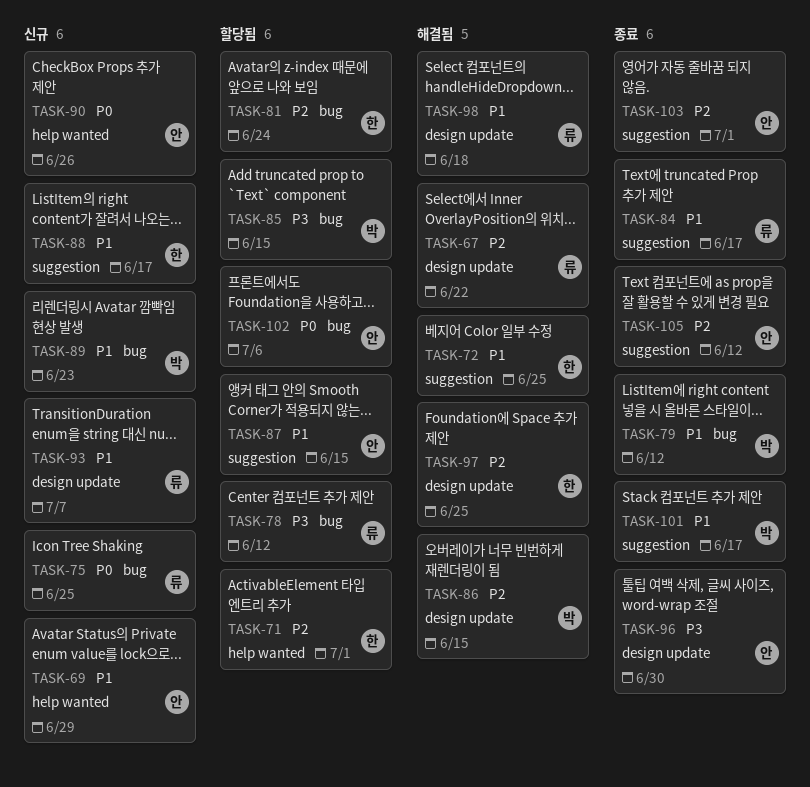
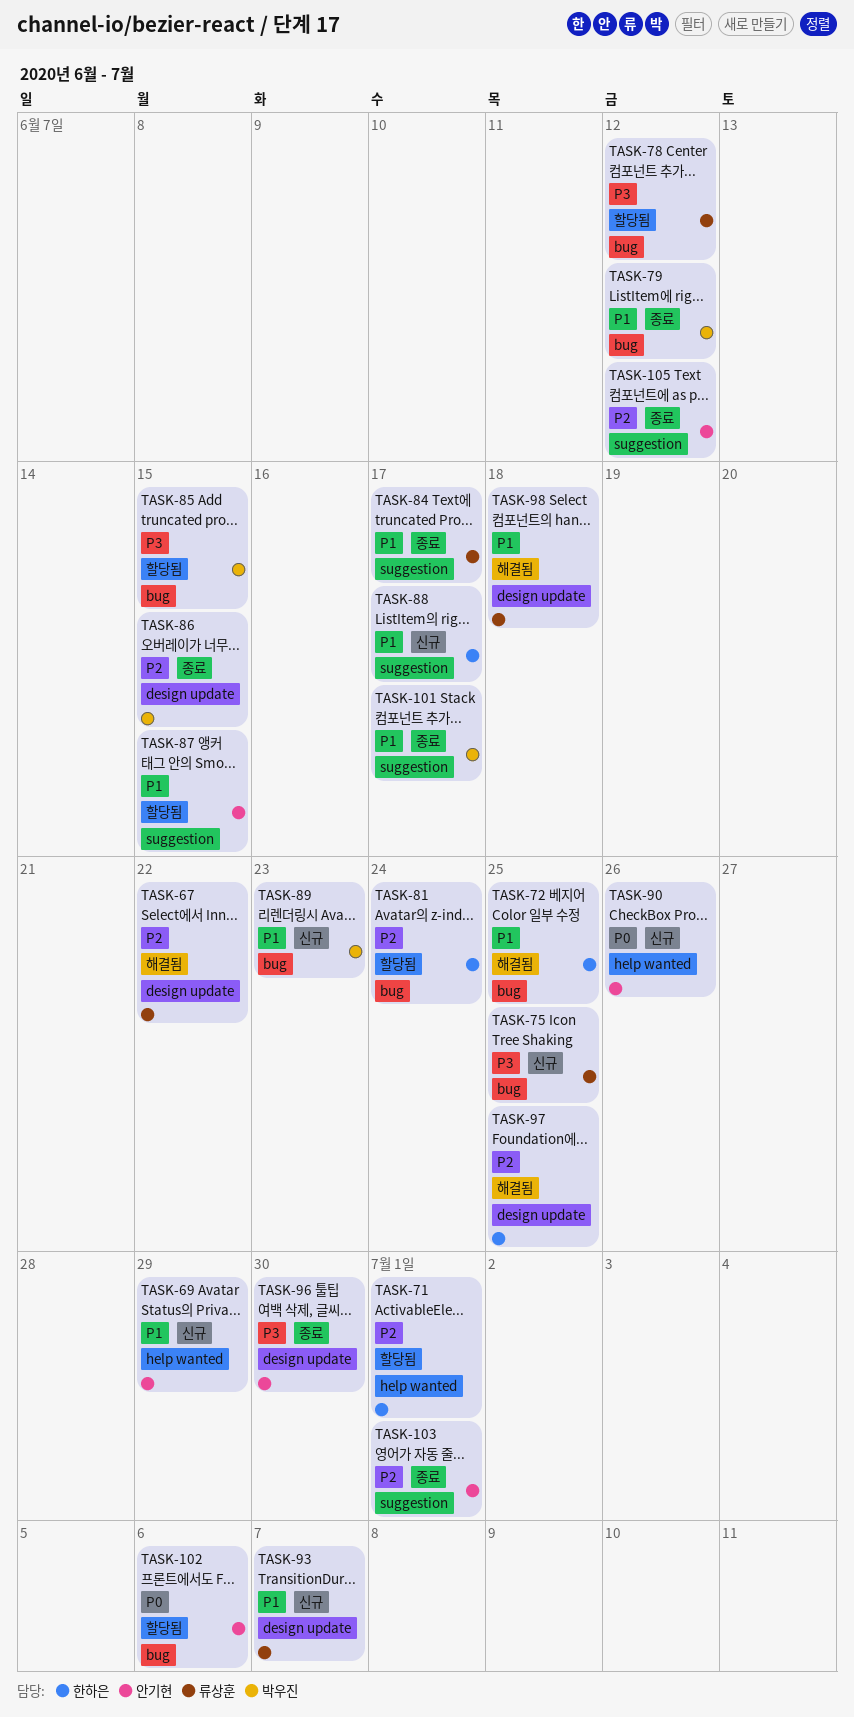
TASK-72, label: suggestion -> bug
TASK-75, priority: P0 -> P3
TASK-86, status: 해결됨 -> 종료

